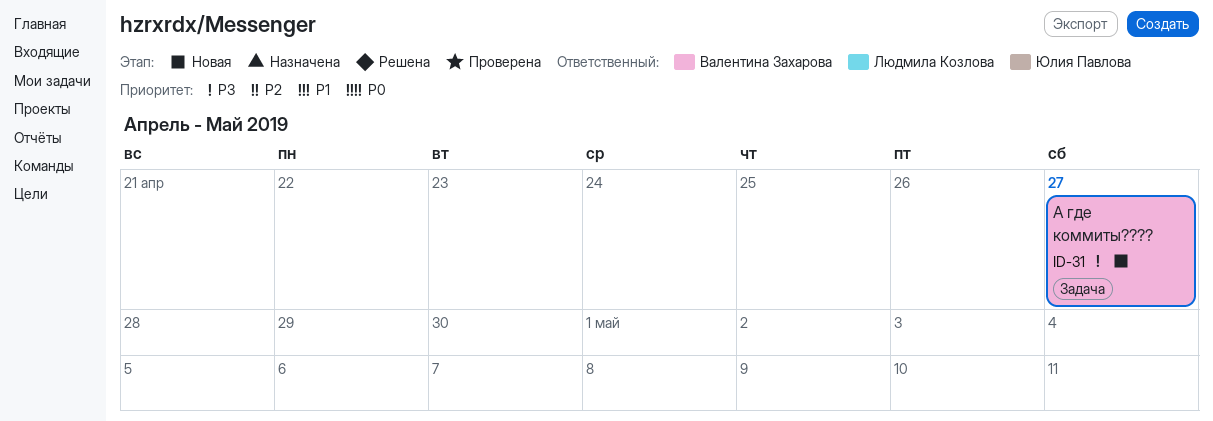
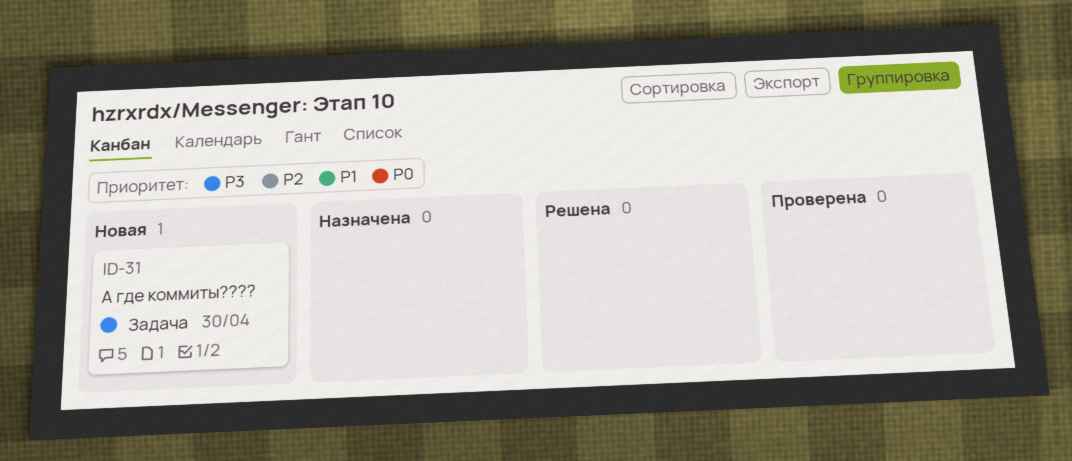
ID-31, due: Apr 27 -> Apr 30

